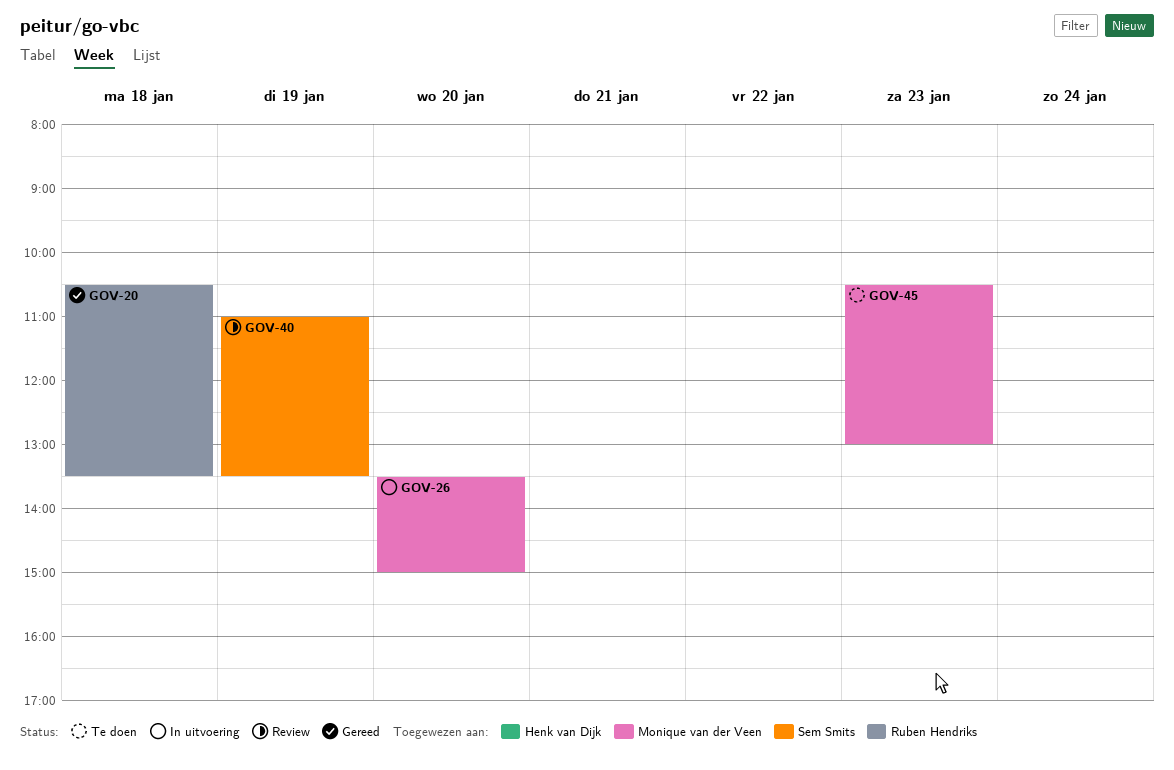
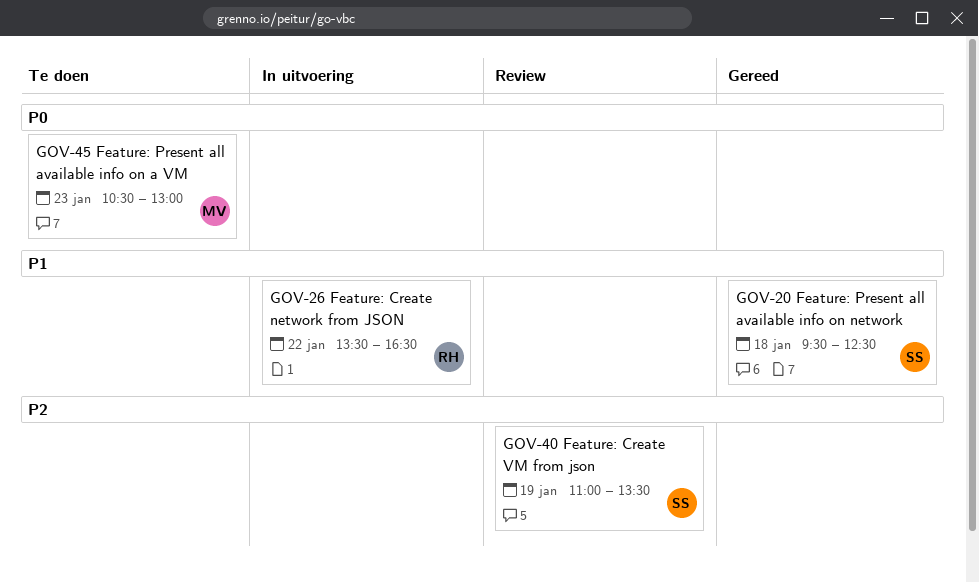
GOV-20, owner: Ruben Hendriks -> Sem Smits
GOV-20, begins: 10:30 -> 09:30
GOV-20, ends: 13:30 -> 12:30
GOV-26, owner: Monique van der Veen -> Ruben Hendriks
GOV-26, day: Jan 20 -> Jan 22
GOV-26, ends: 15:00 -> 16:30

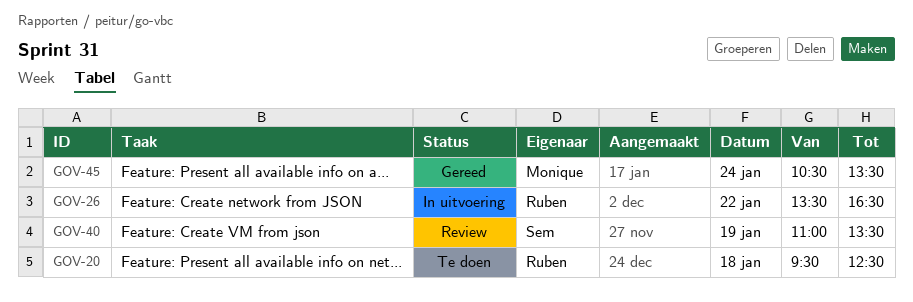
GOV-20, status: Gereed -> Te doen
GOV-20, owner: Sem -> Ruben
GOV-45, status: Te doen -> Gereed
GOV-45, day: Jan 23 -> Jan 24
GOV-45, ends: 13:00 -> 13:30

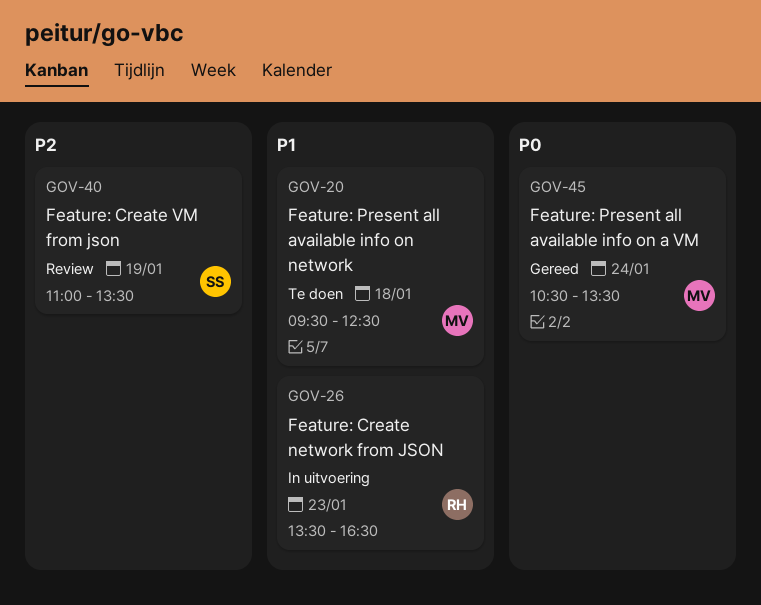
GOV-20, owner: Ruben -> Monique
GOV-26, day: Jan 22 -> Jan 23

